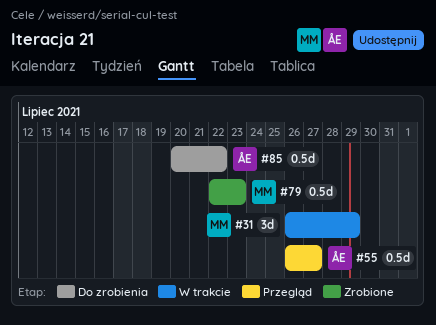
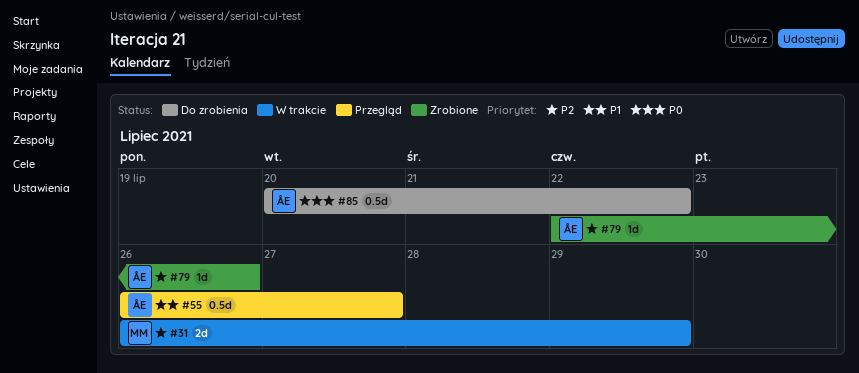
#31, estimate: 3d -> 2d
#79, owner: MM -> ÅE
#79, estimate: 0.5d -> 1d
#79, due: Jul 23 -> Jul 26

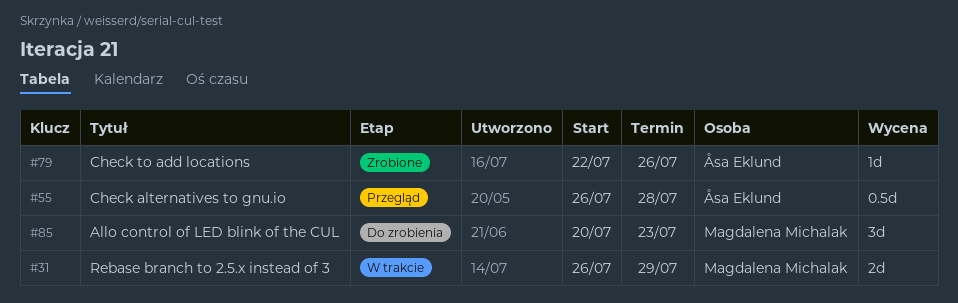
#55, due: Jul 27 -> Jul 28
#85, owner: Åsa Eklund -> Magdalena Michalak
#85, estimate: 0.5d -> 3d
#85, due: Jul 22 -> Jul 23

